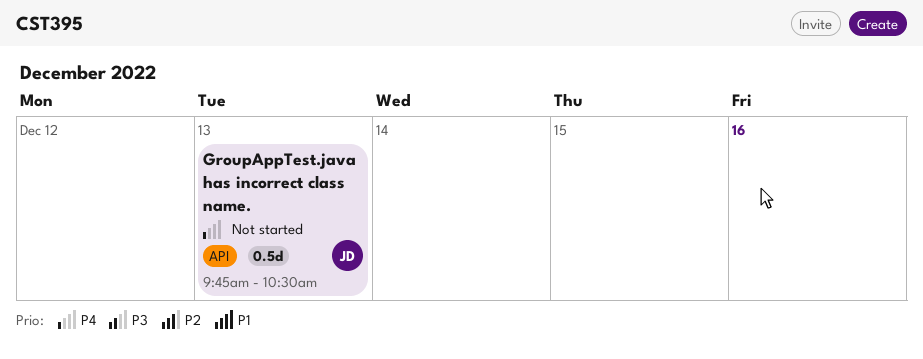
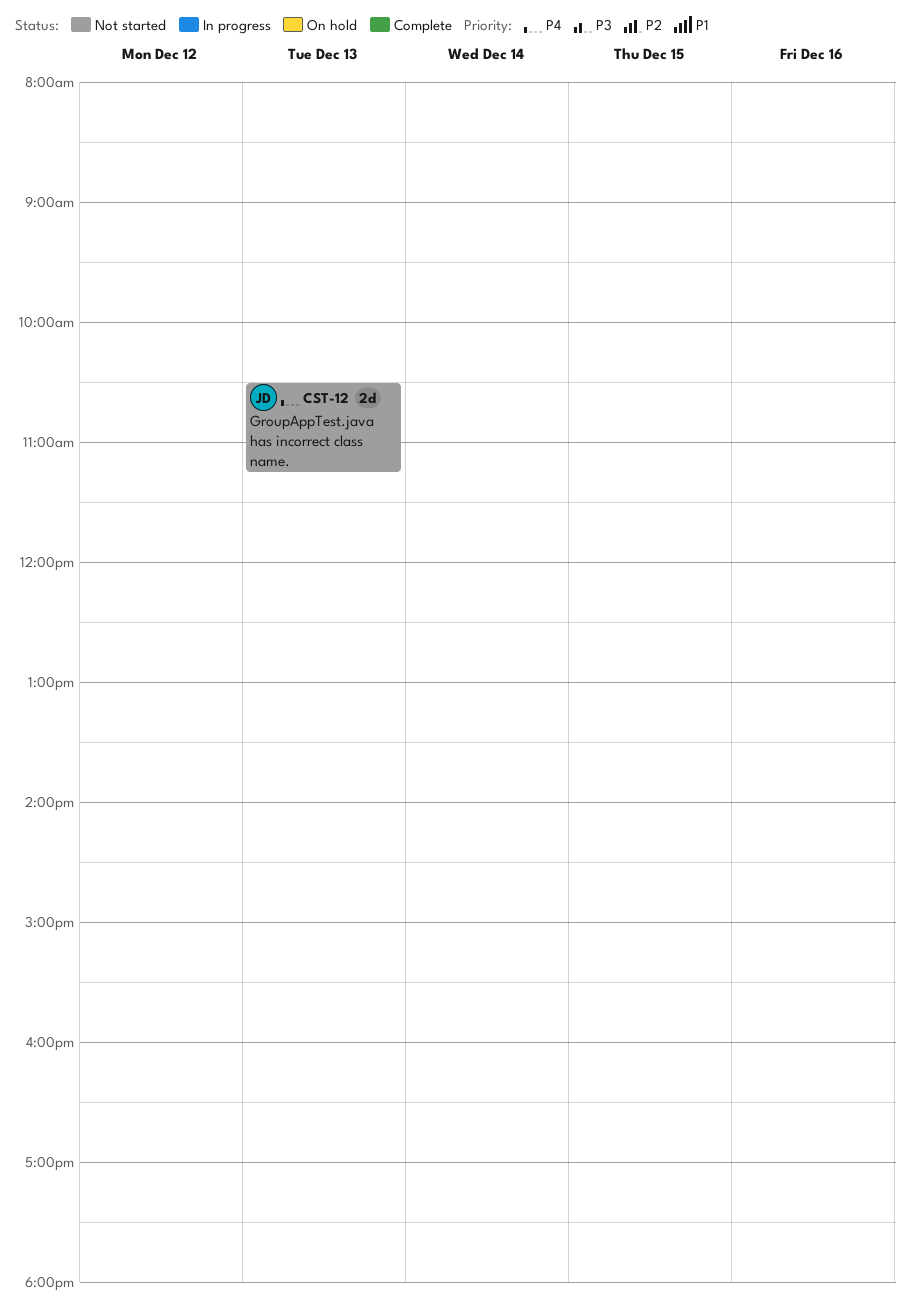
GroupAppTest.java has incorrect class name., estimate: 0.5d -> 2d
GroupAppTest.java has incorrect class name., begins: 09:45 -> 10:30
GroupAppTest.java has incorrect class name., ends: 10:30 -> 11:15

